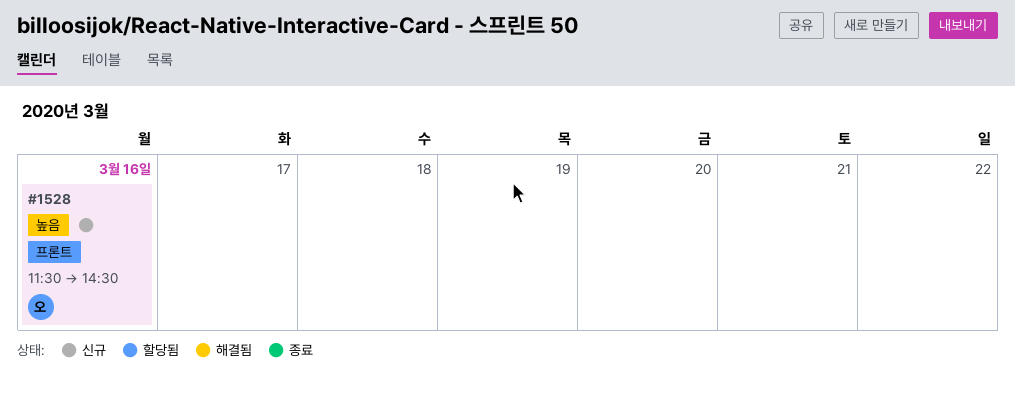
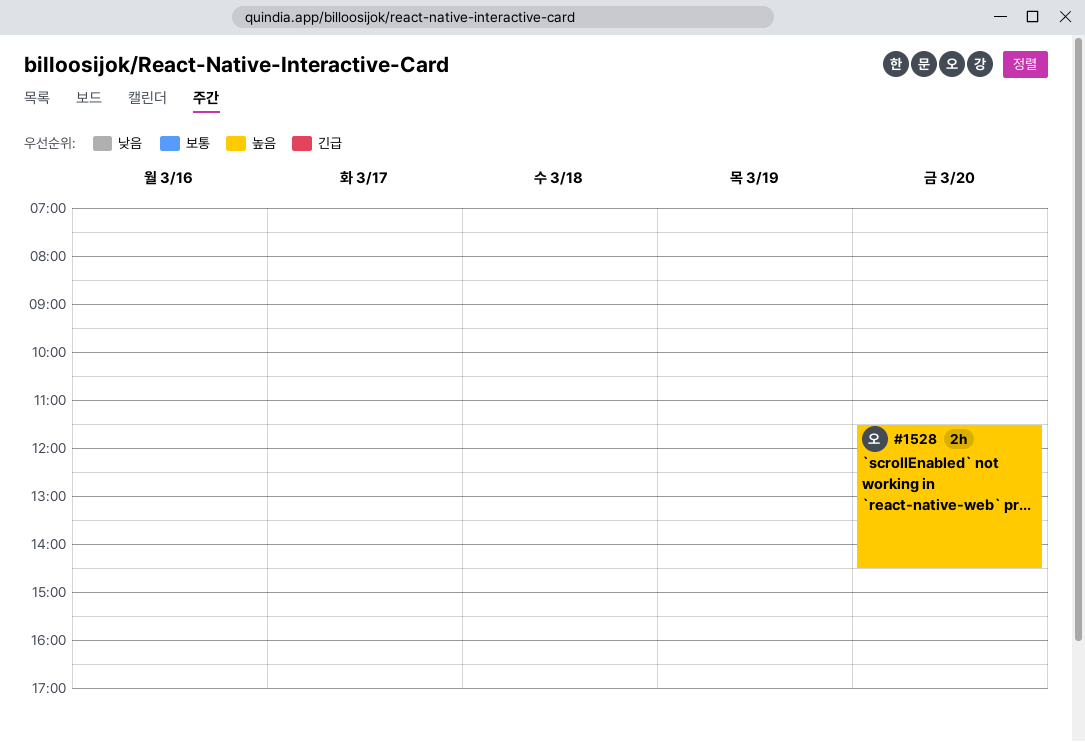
#1528, day: Mar 16 -> Mar 20

